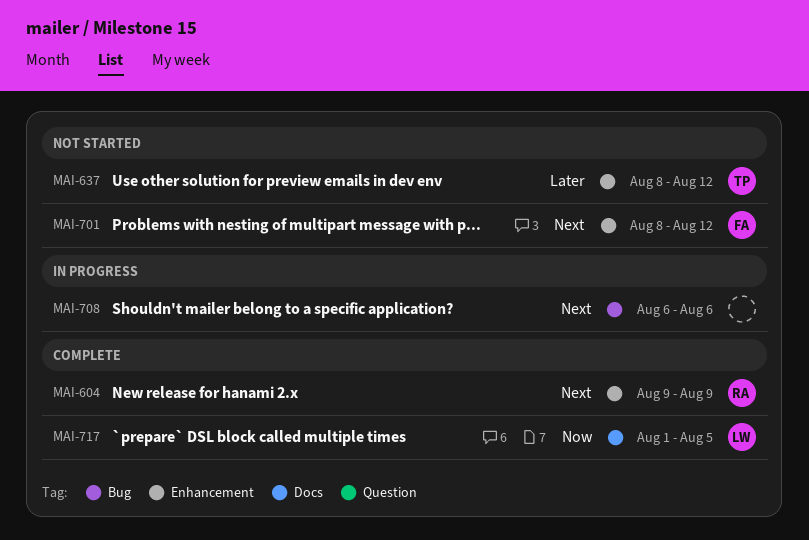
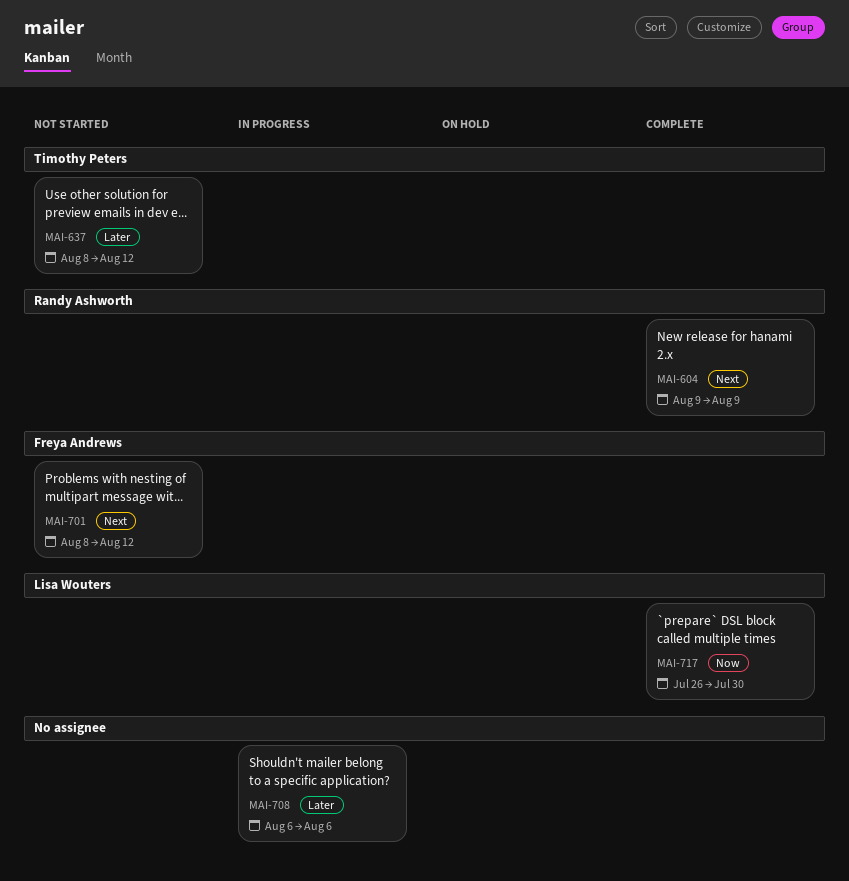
MAI-708, priority: Next -> Later
MAI-717, start: Aug 1 -> Jul 26
MAI-717, due: Aug 5 -> Jul 30

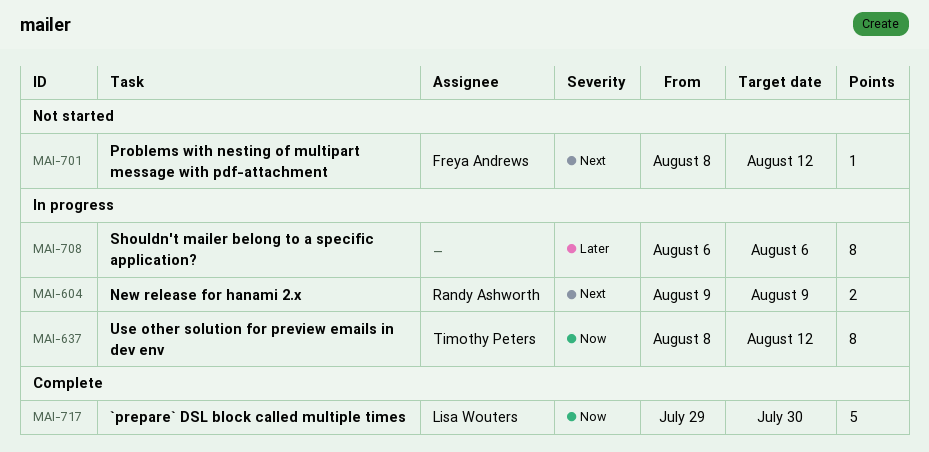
MAI-604, status: Complete -> In progress
MAI-637, status: Not started -> In progress
MAI-637, priority: Later -> Now
MAI-717, start: Jul 26 -> Jul 29

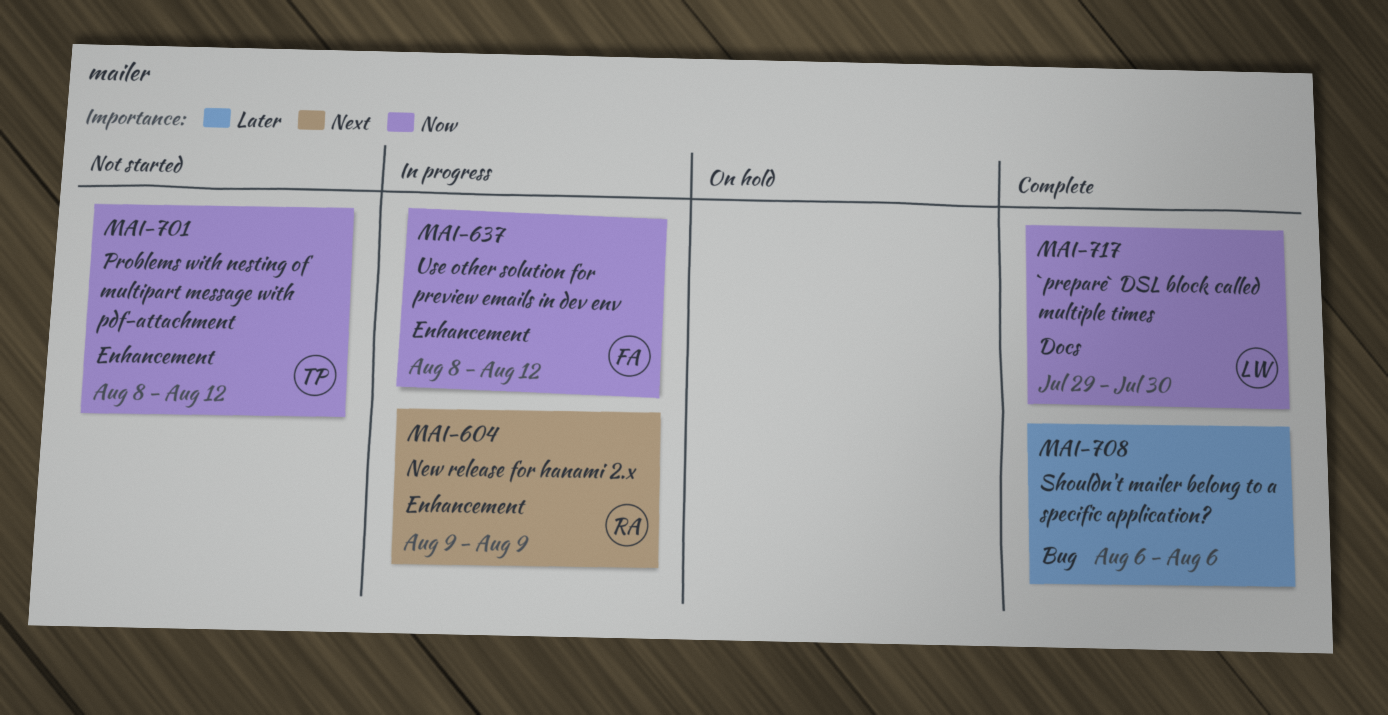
MAI-637, owner: Timothy Peters -> Freya Andrews
MAI-701, owner: Freya Andrews -> Timothy Peters
MAI-701, priority: Next -> Now
MAI-708, status: In progress -> Complete

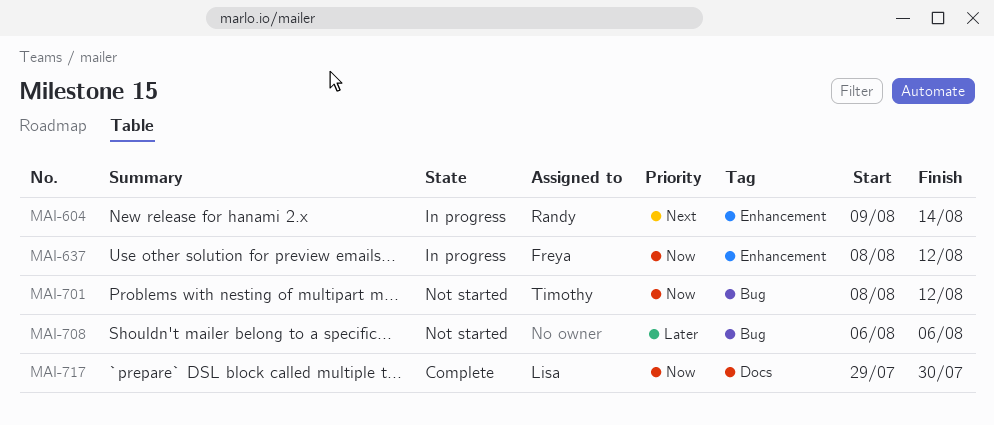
MAI-604, due: Aug 9 -> Aug 14
MAI-701, label: Enhancement -> Bug
MAI-708, status: Complete -> Not started

